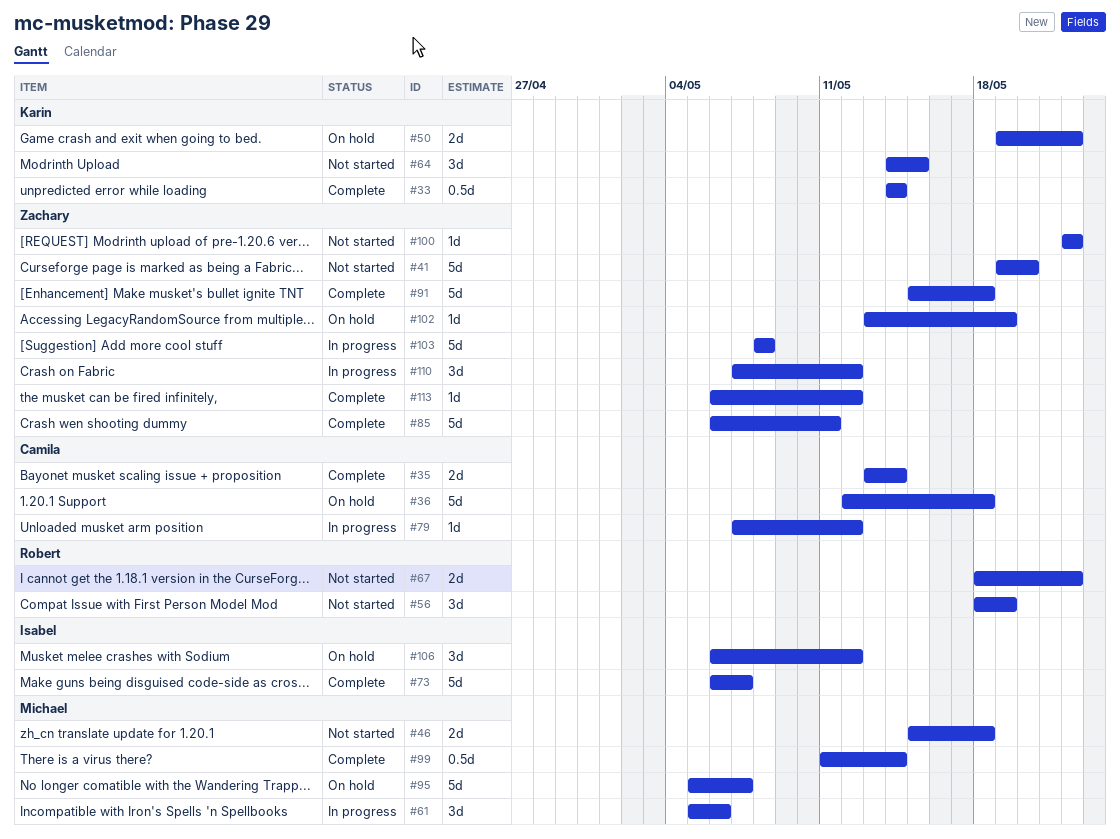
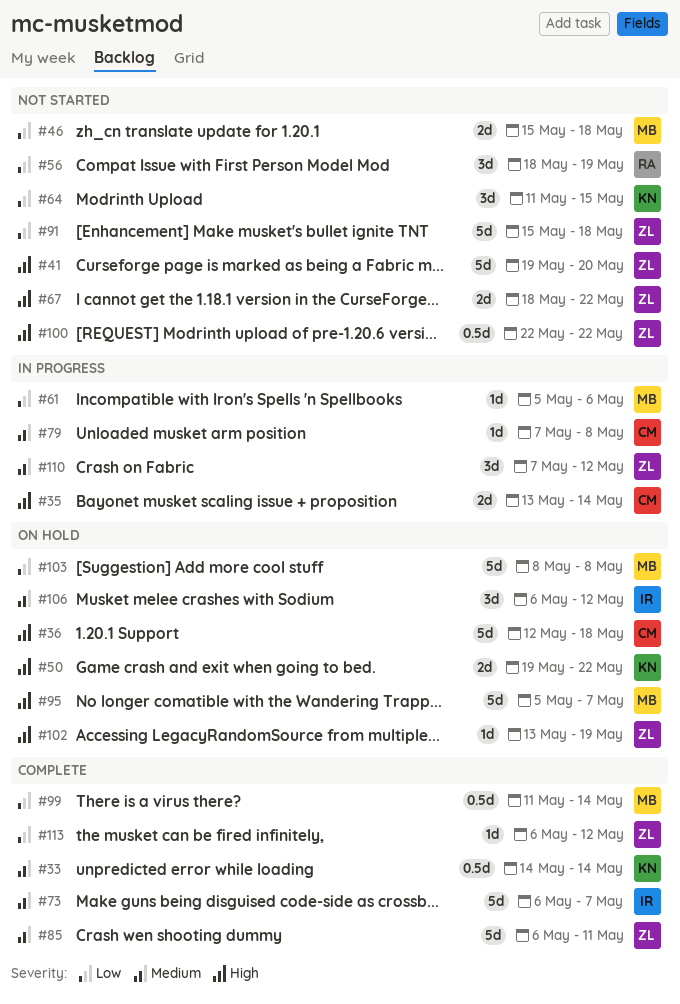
#35, status: Complete -> In progress
#61, estimate: 3d -> 1d
#64, start: May 14 -> May 11
#67, owner: Robert -> Zachary
#79, due: May 12 -> May 8
#91, status: Complete -> Not started
#100, estimate: 1d -> 0.5d
#103, status: In progress -> On hold
#103, owner: Zachary -> Michael

